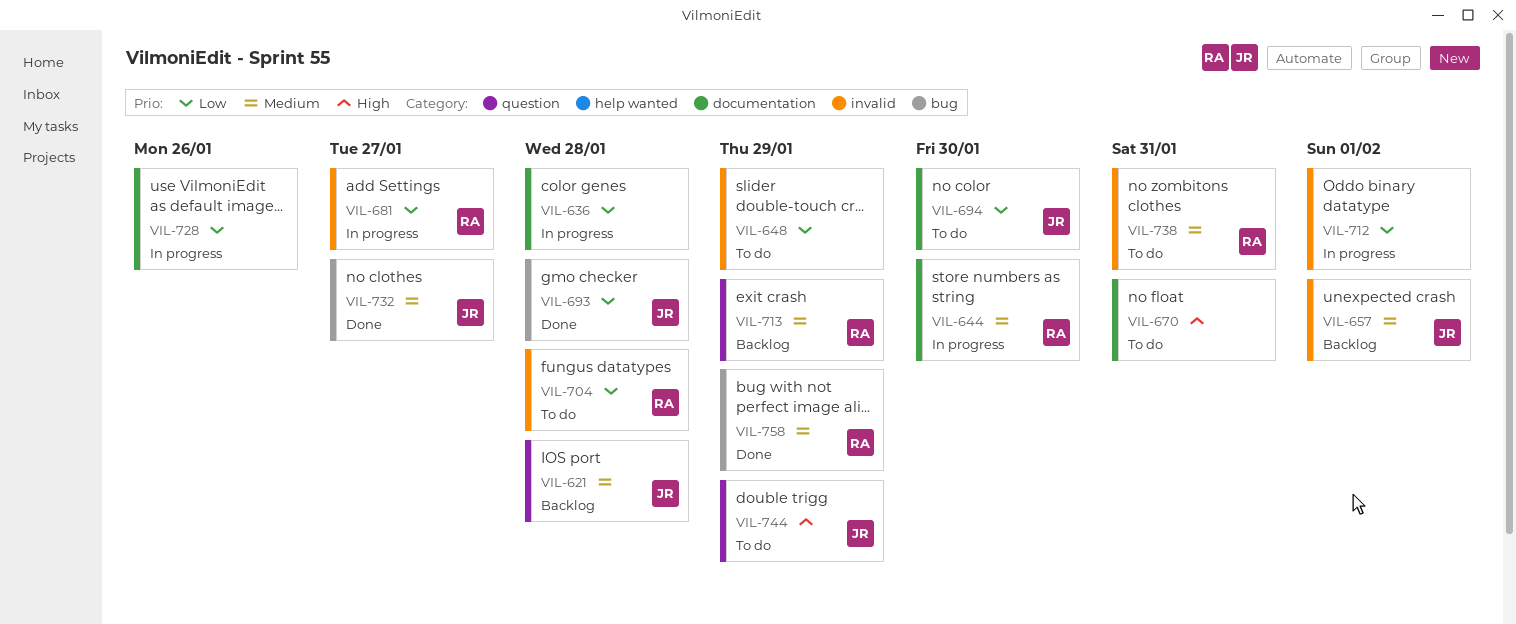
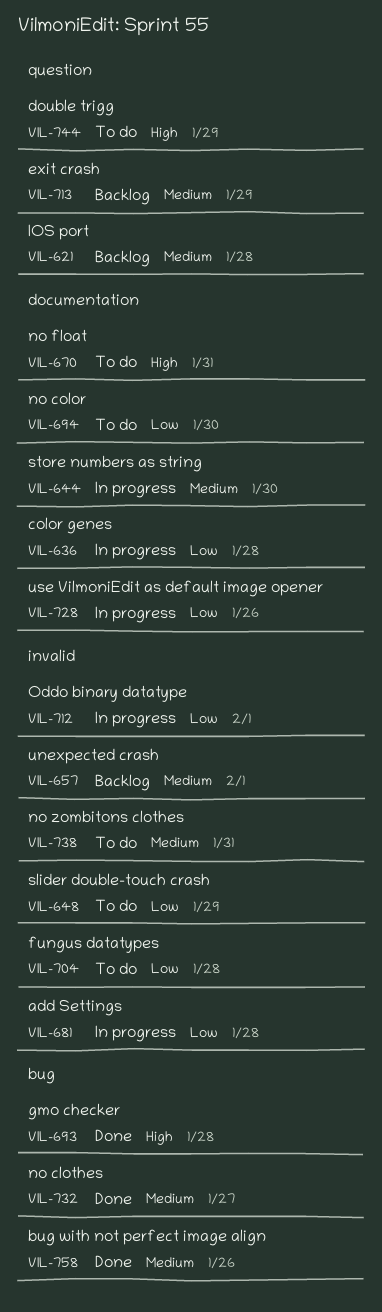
VIL-681, due: Jan 27 -> Jan 28
VIL-693, priority: Low -> High
VIL-758, due: Jan 29 -> Jan 26

